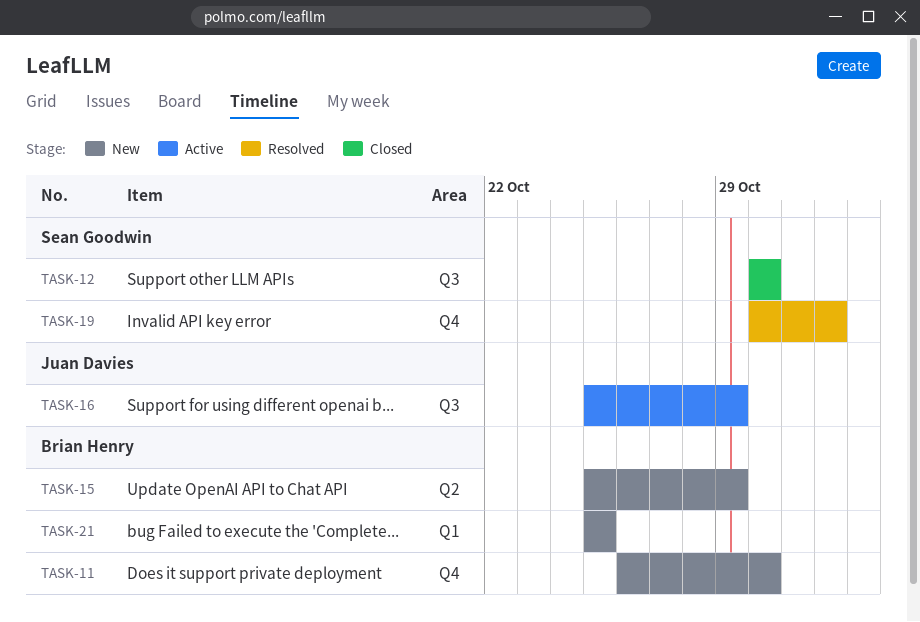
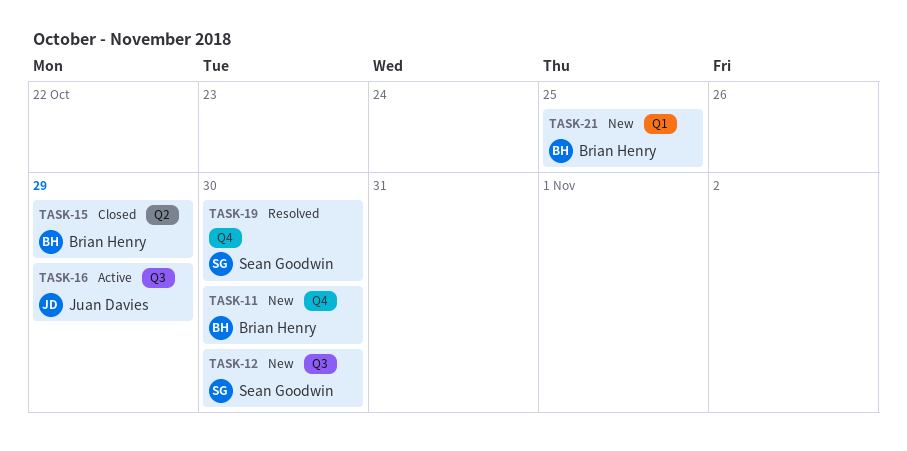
TASK-12, status: Closed -> New
TASK-15, status: New -> Closed
TASK-19, due: Nov 1 -> Oct 30

